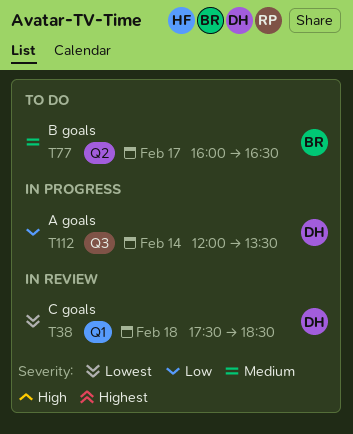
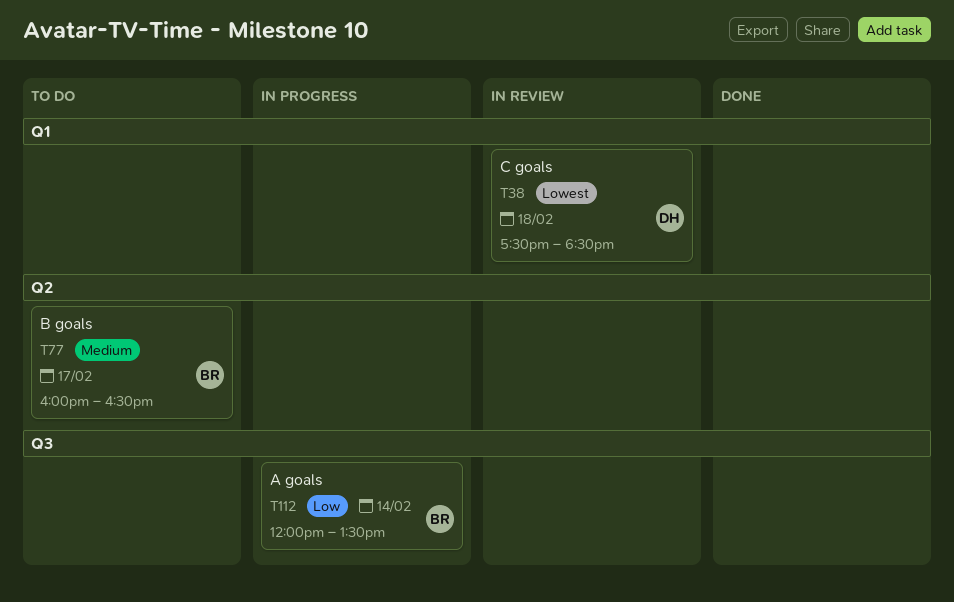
T112, owner: DH -> BR

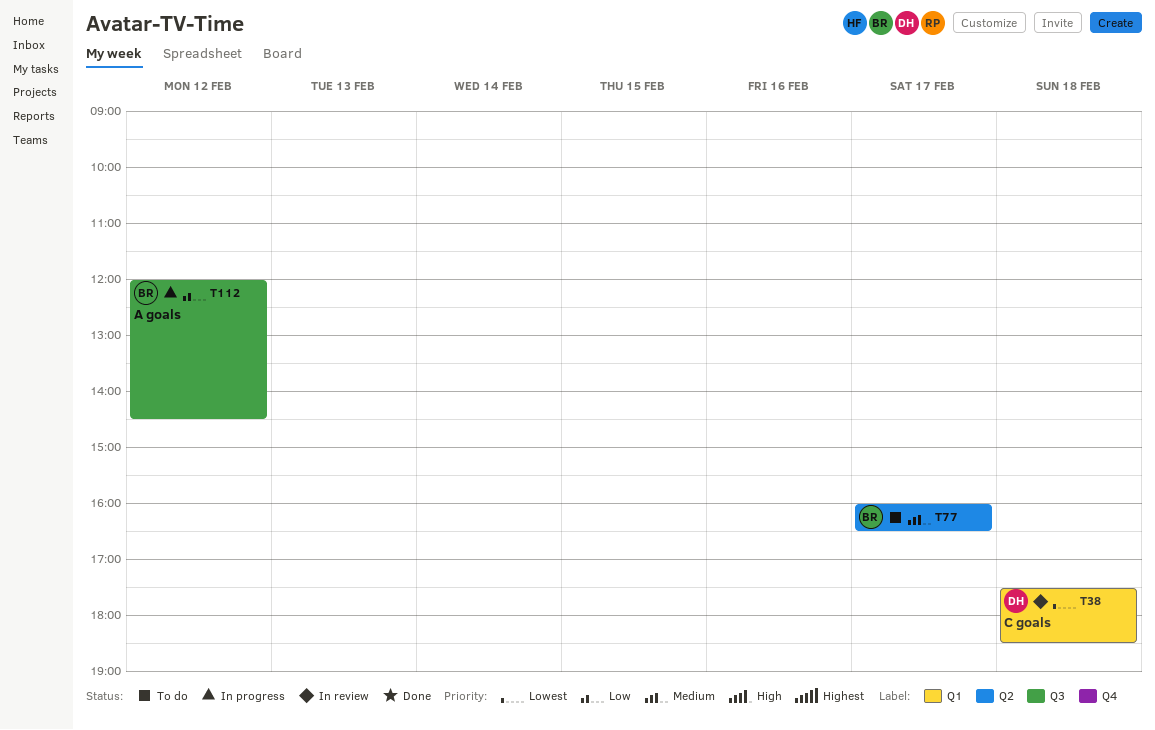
T112, day: Feb 14 -> Feb 12
T112, ends: 13:30 -> 14:30

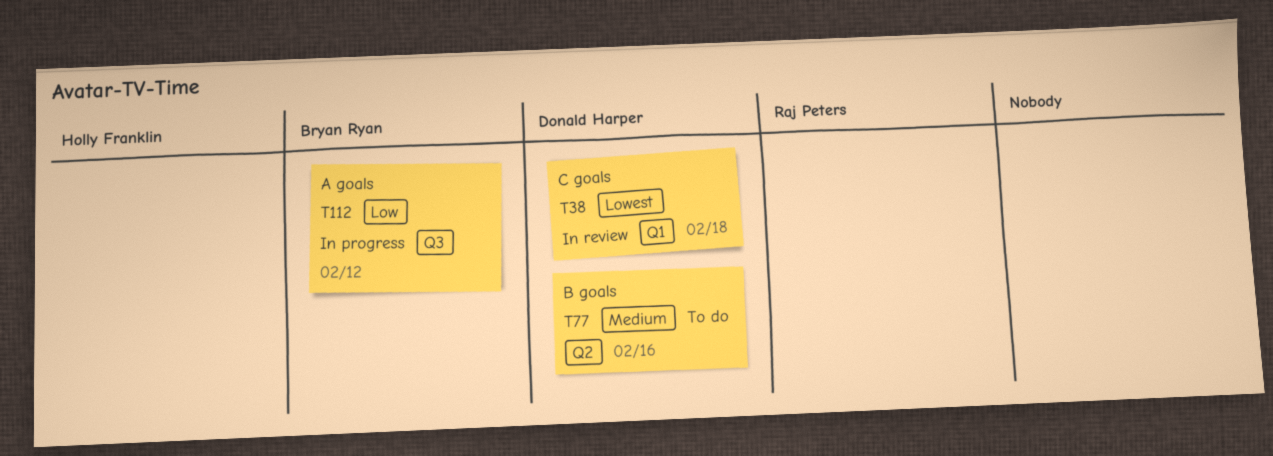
T77, owner: Bryan Ryan -> Donald Harper
T77, day: Feb 17 -> Feb 16

